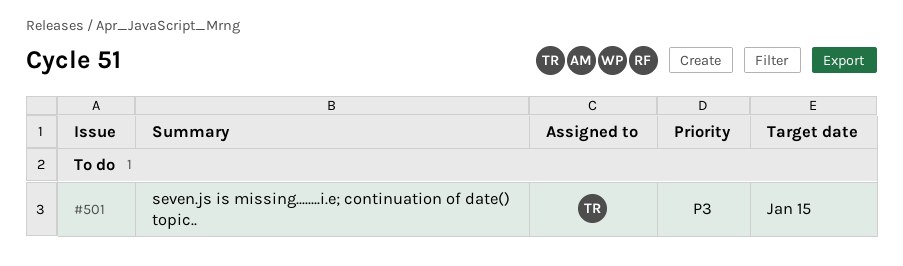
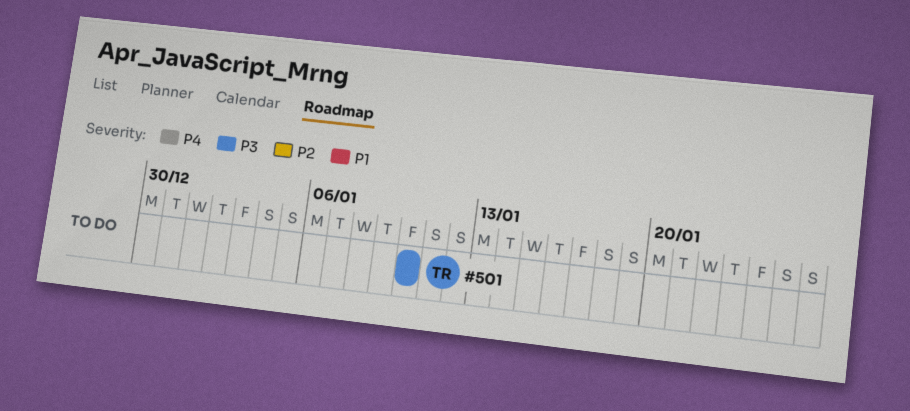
#501, due: Jan 15 -> Jan 10

